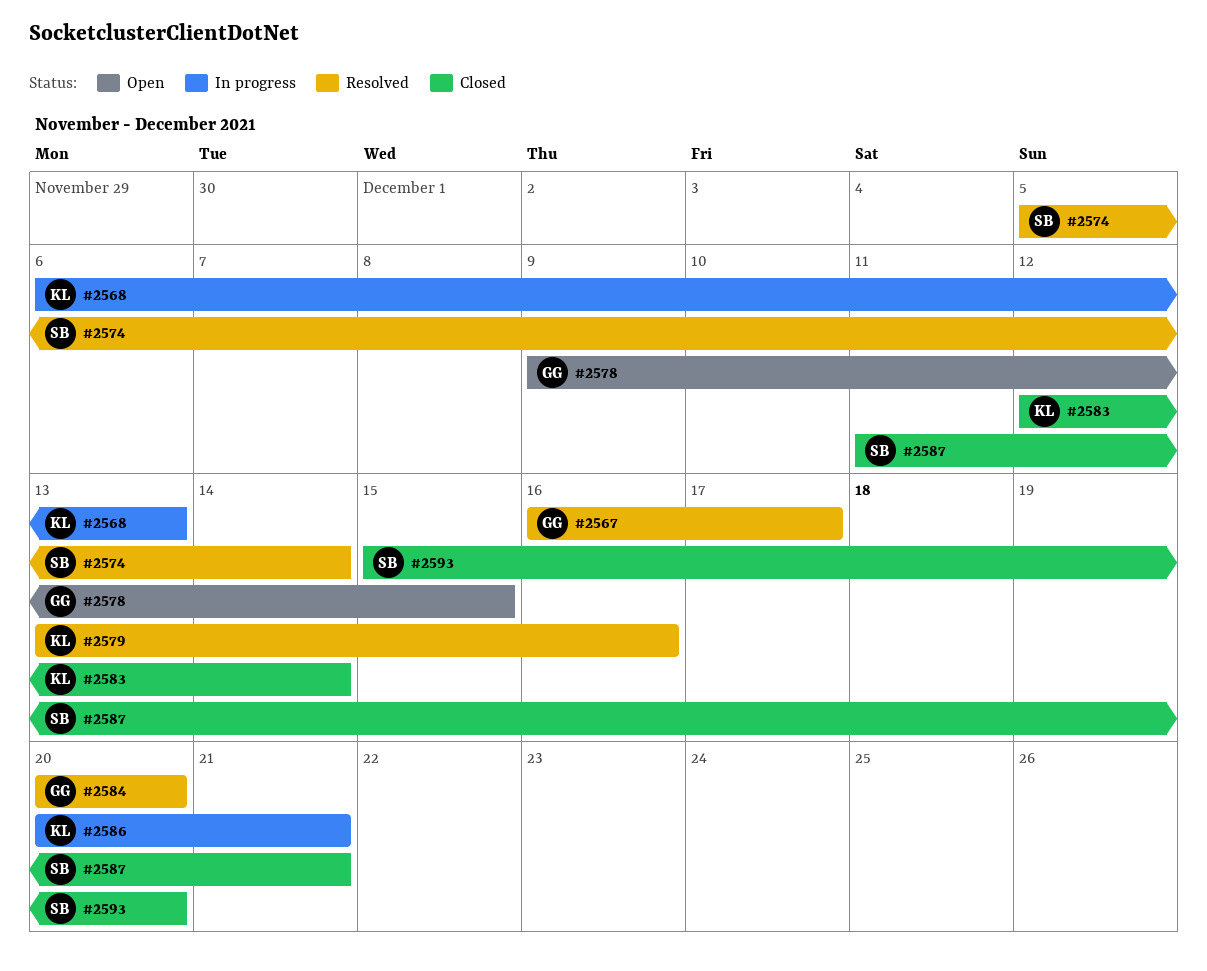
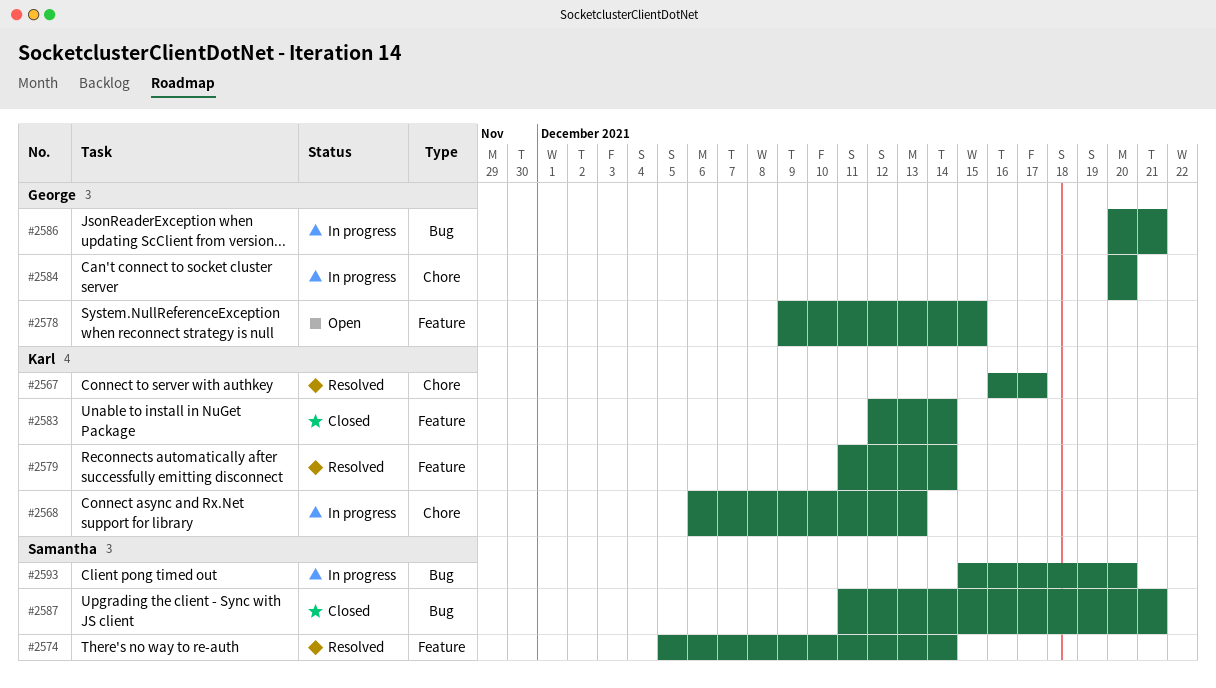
#2567, owner: George -> Karl
#2579, start: Dec 13 -> Dec 11
#2579, due: Dec 16 -> Dec 14
#2584, status: Resolved -> In progress
#2586, owner: Karl -> George
#2593, status: Closed -> In progress

